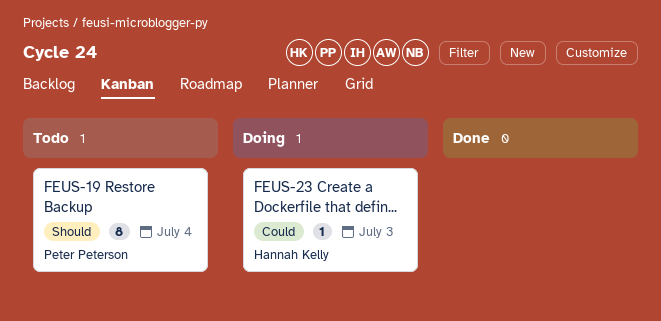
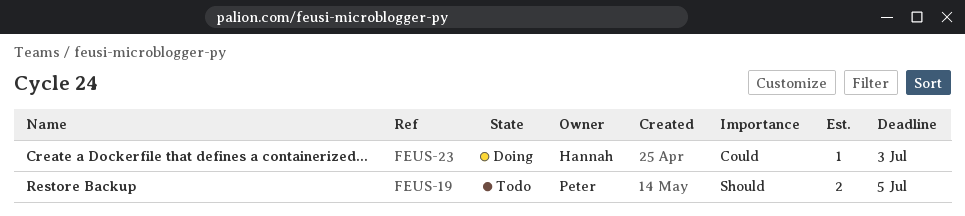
FEUS-19, estimate: 8 -> 2
FEUS-19, due: Jul 4 -> Jul 5

